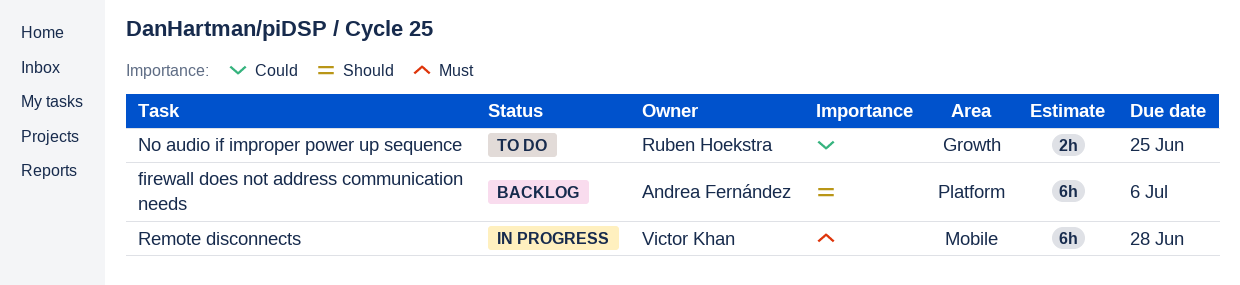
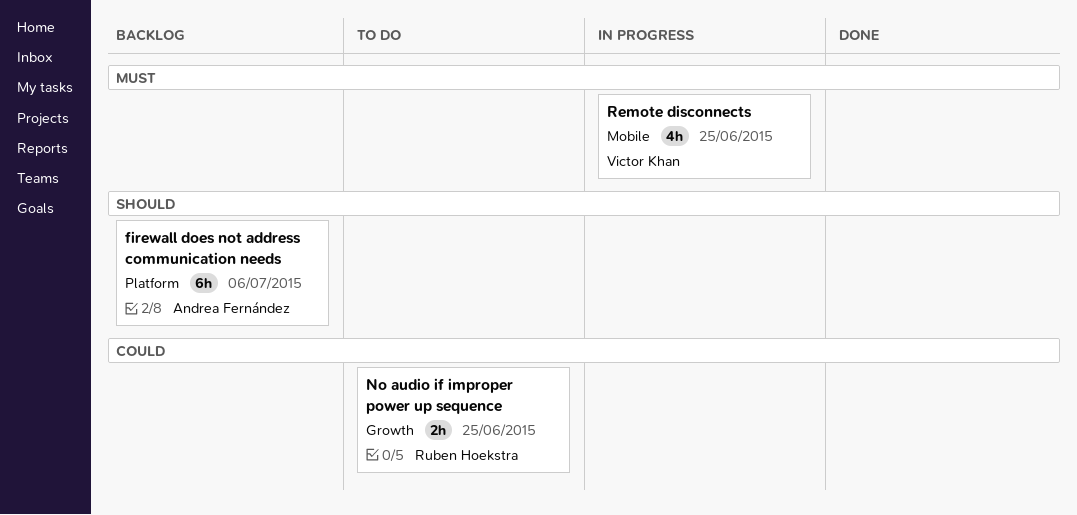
Remote disconnects, estimate: 6h -> 4h
Remote disconnects, due: Jun 28 -> Jun 25

